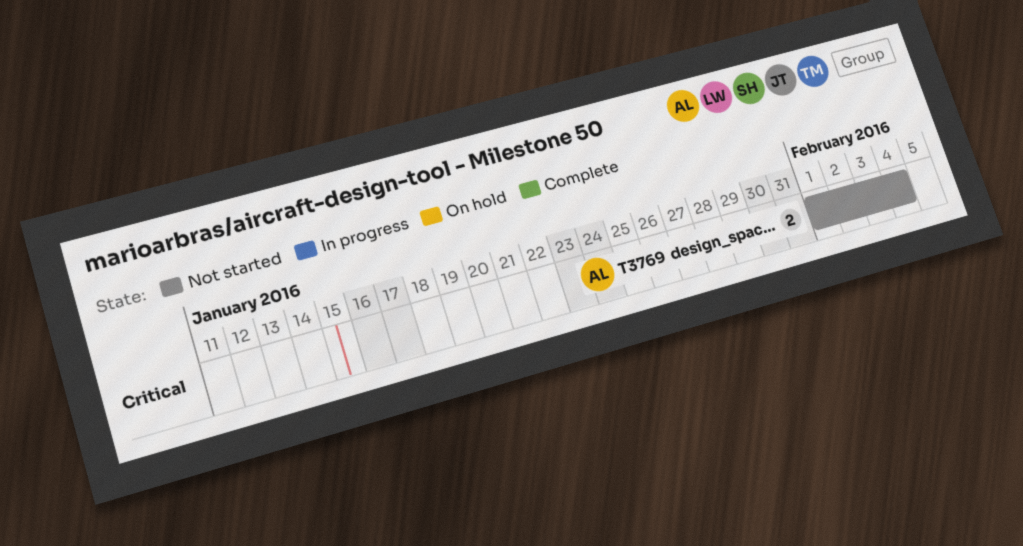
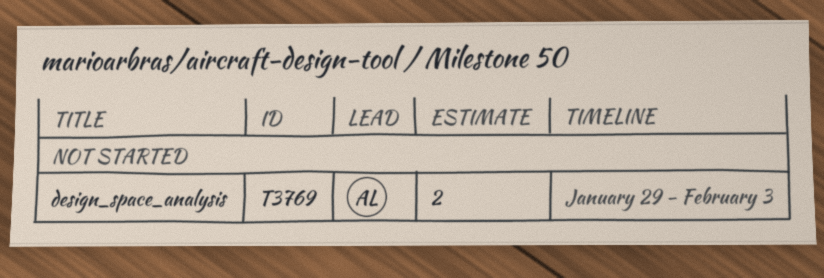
T3769, start: Feb 1 -> Jan 29
T3769, due: Feb 4 -> Feb 3

